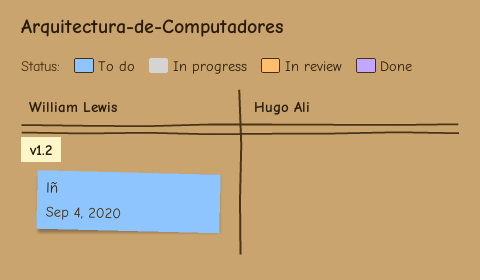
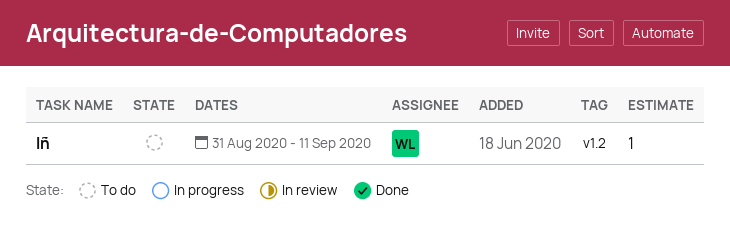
lñ, due: Sep 4 -> Sep 11

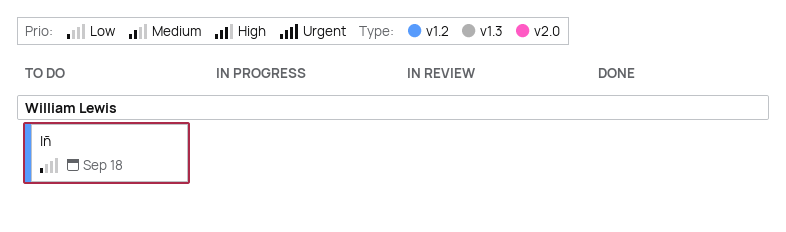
lñ, due: Sep 11 -> Sep 18

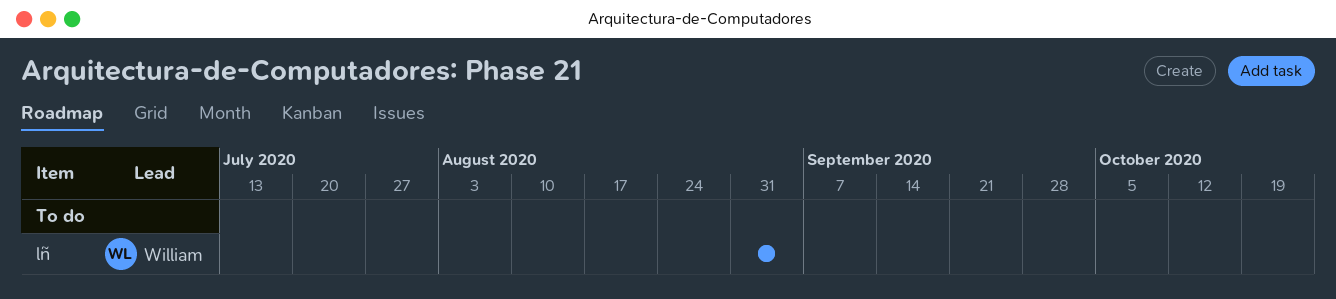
lñ, due: Sep 18 -> Sep 4

